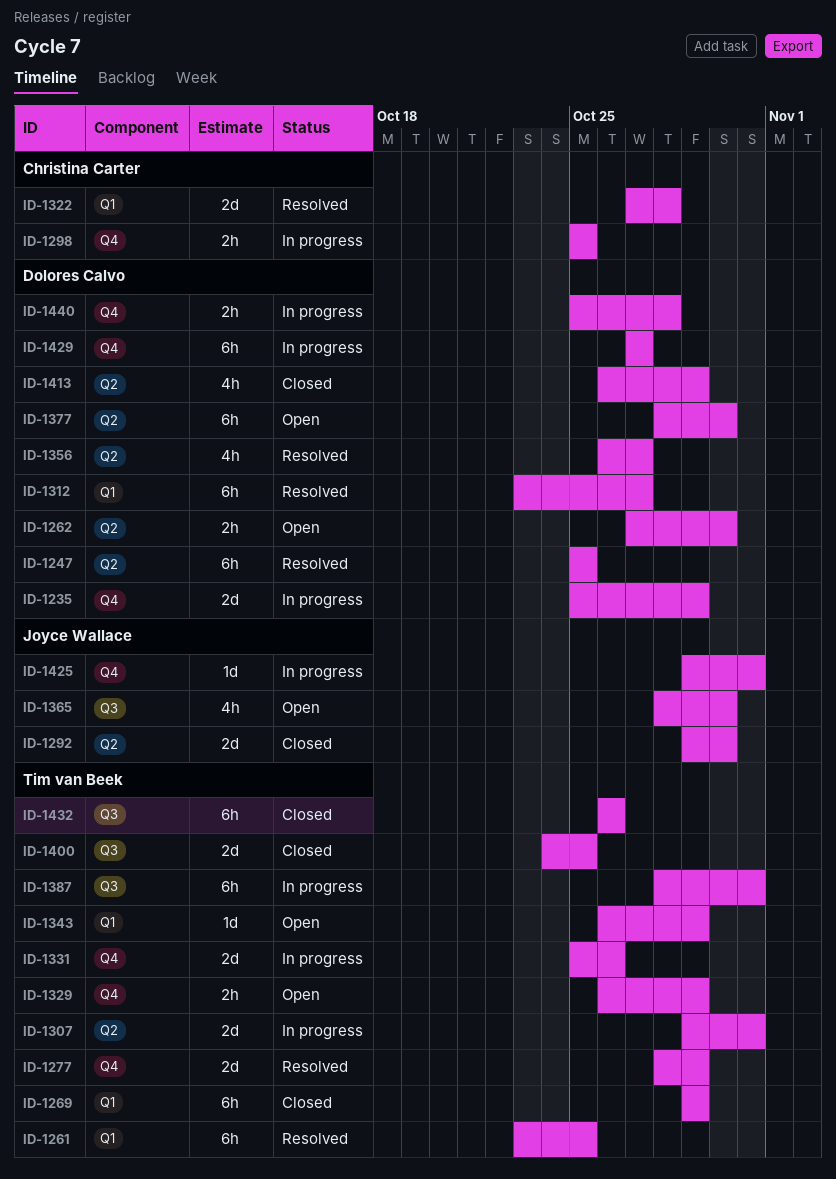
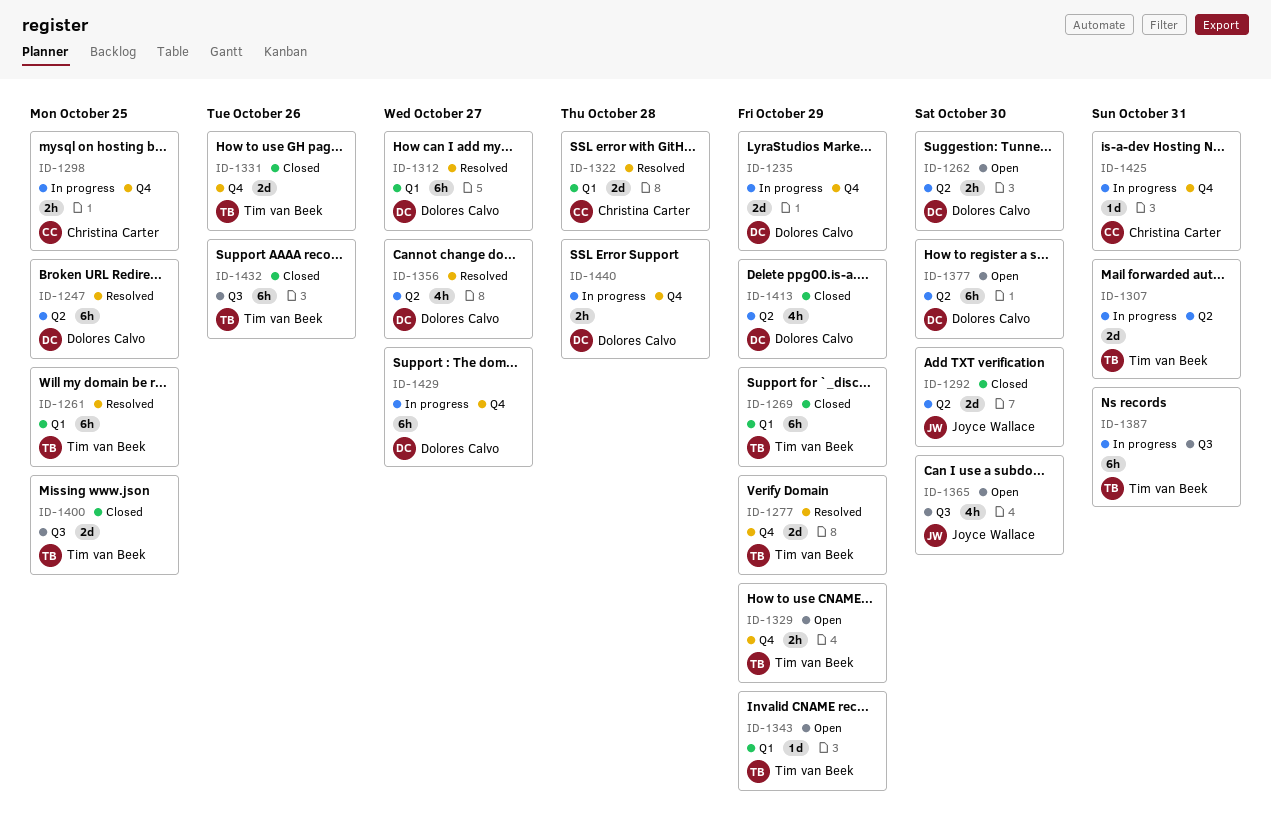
ID-1331, status: In progress -> Closed
ID-1425, owner: Joyce Wallace -> Christina Carter

